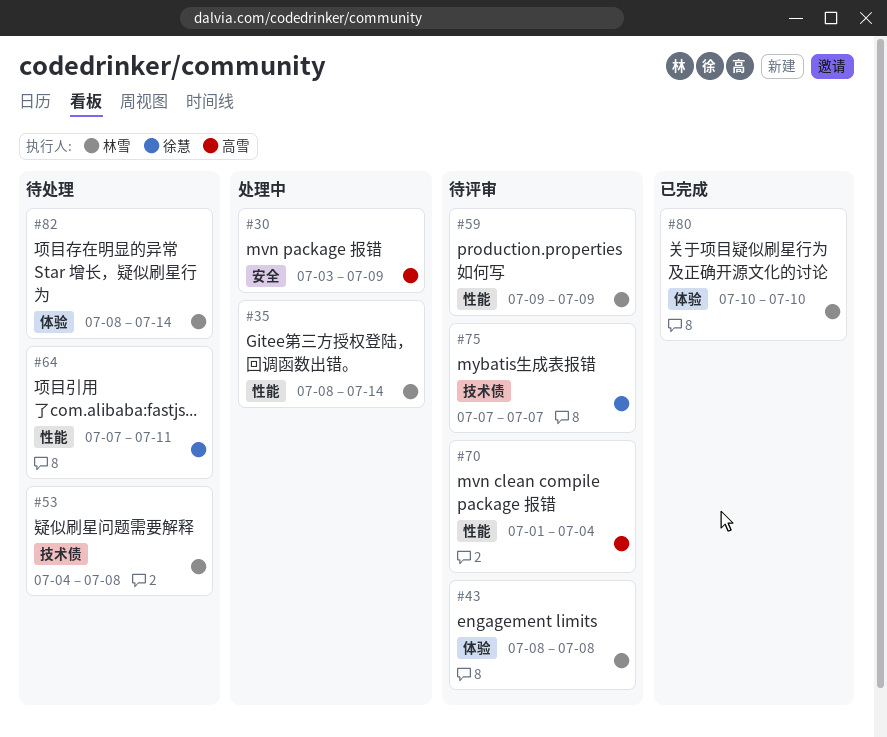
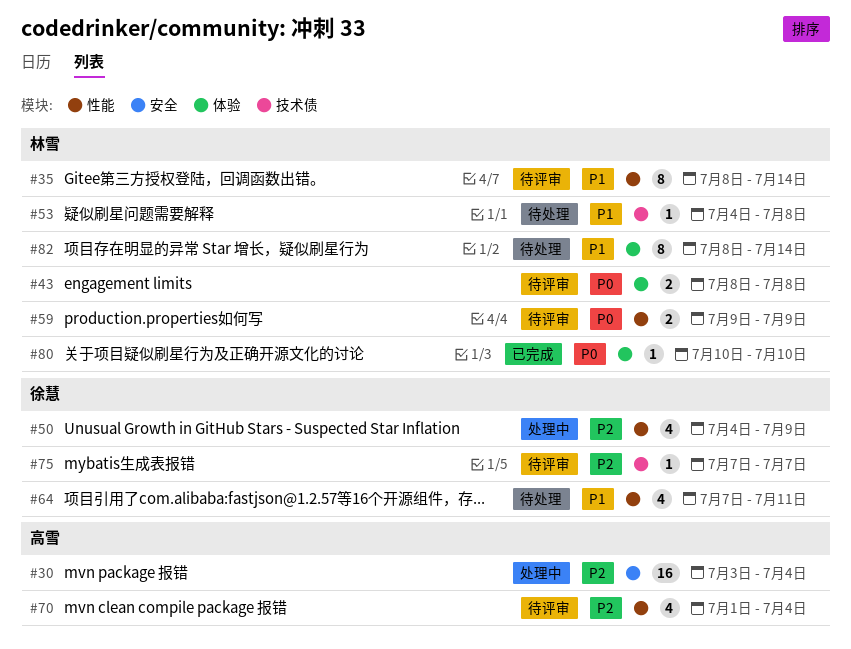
#30, due: Jul 9 -> Jul 4
#35, status: 处理中 -> 待评审
#50: none -> present

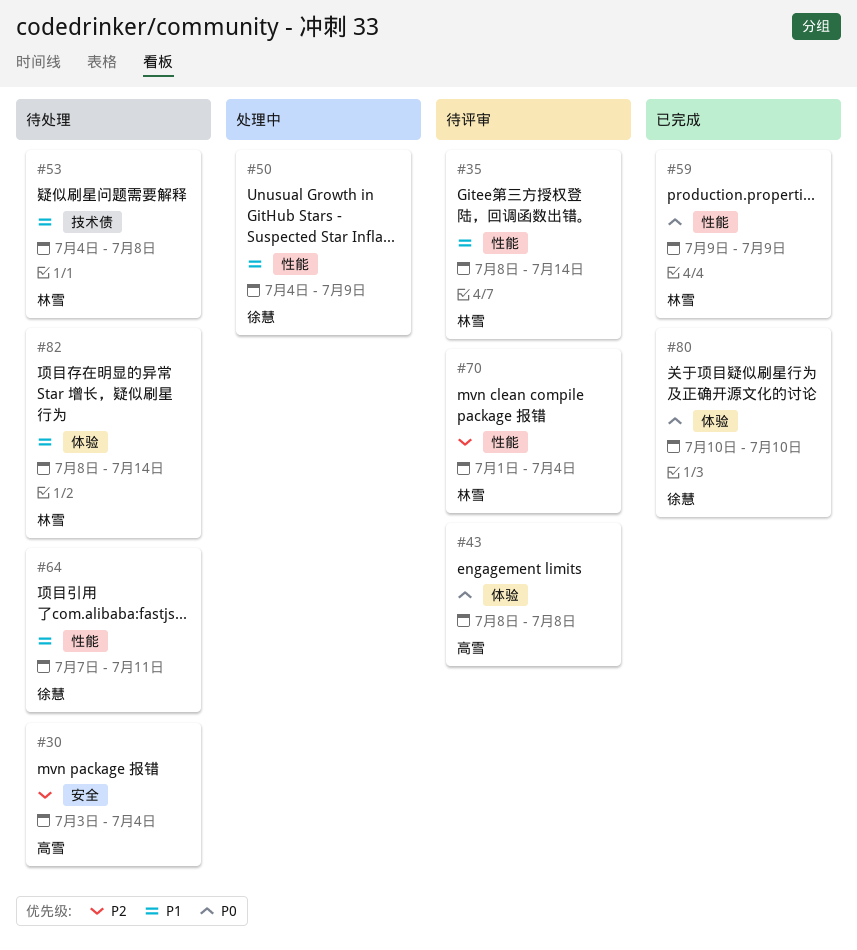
#30, status: 处理中 -> 待处理
#43, owner: 林雪 -> 高雪
#50, priority: P2 -> P1
#59, status: 待评审 -> 已完成
#70, owner: 高雪 -> 林雪
#75: present -> none
#80, owner: 林雪 -> 徐慧

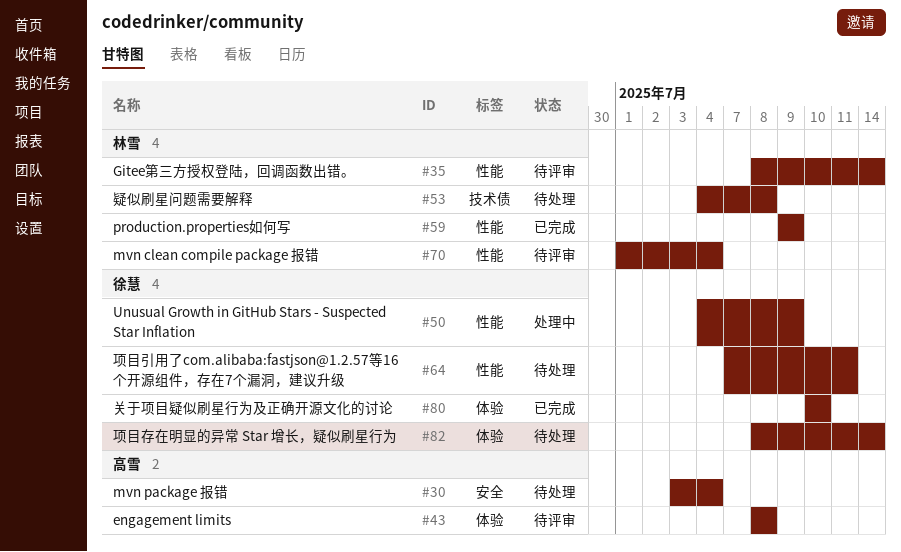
#82, owner: 林雪 -> 徐慧

